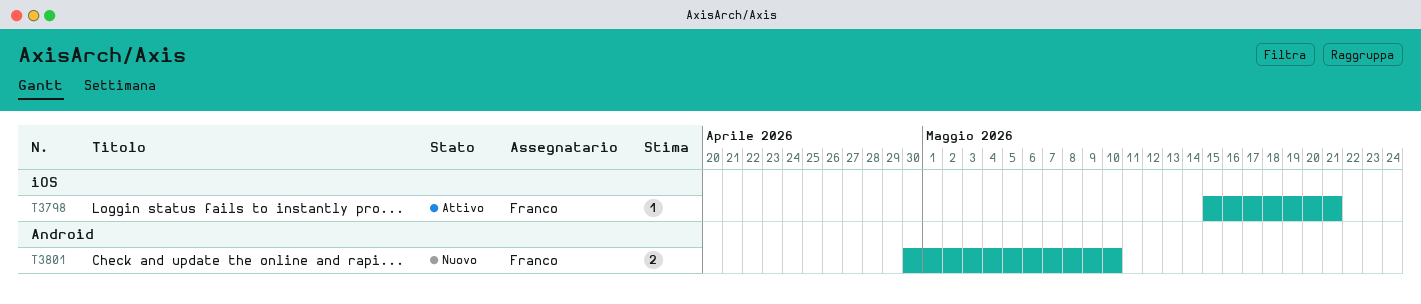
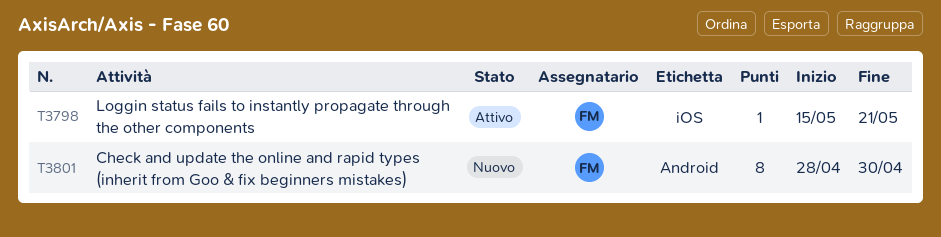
T3801, estimate: 2 -> 8
T3801, start: Apr 30 -> Apr 28
T3801, due: May 10 -> Apr 30

